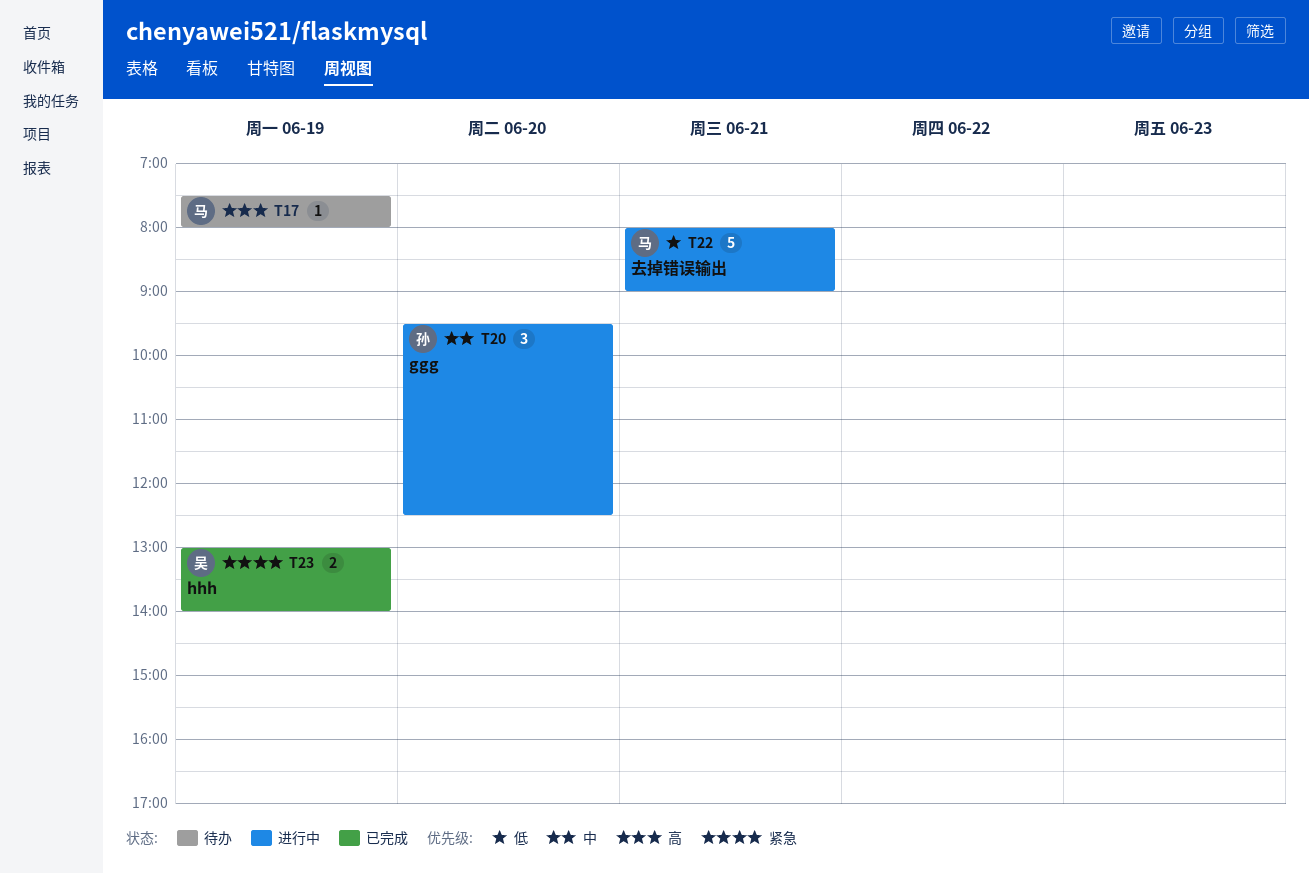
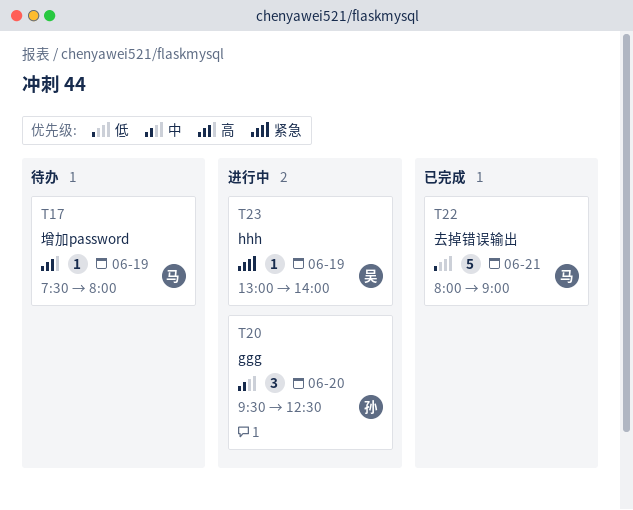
T22, status: 进行中 -> 已完成
T23, status: 已完成 -> 进行中
T23, estimate: 2 -> 1

